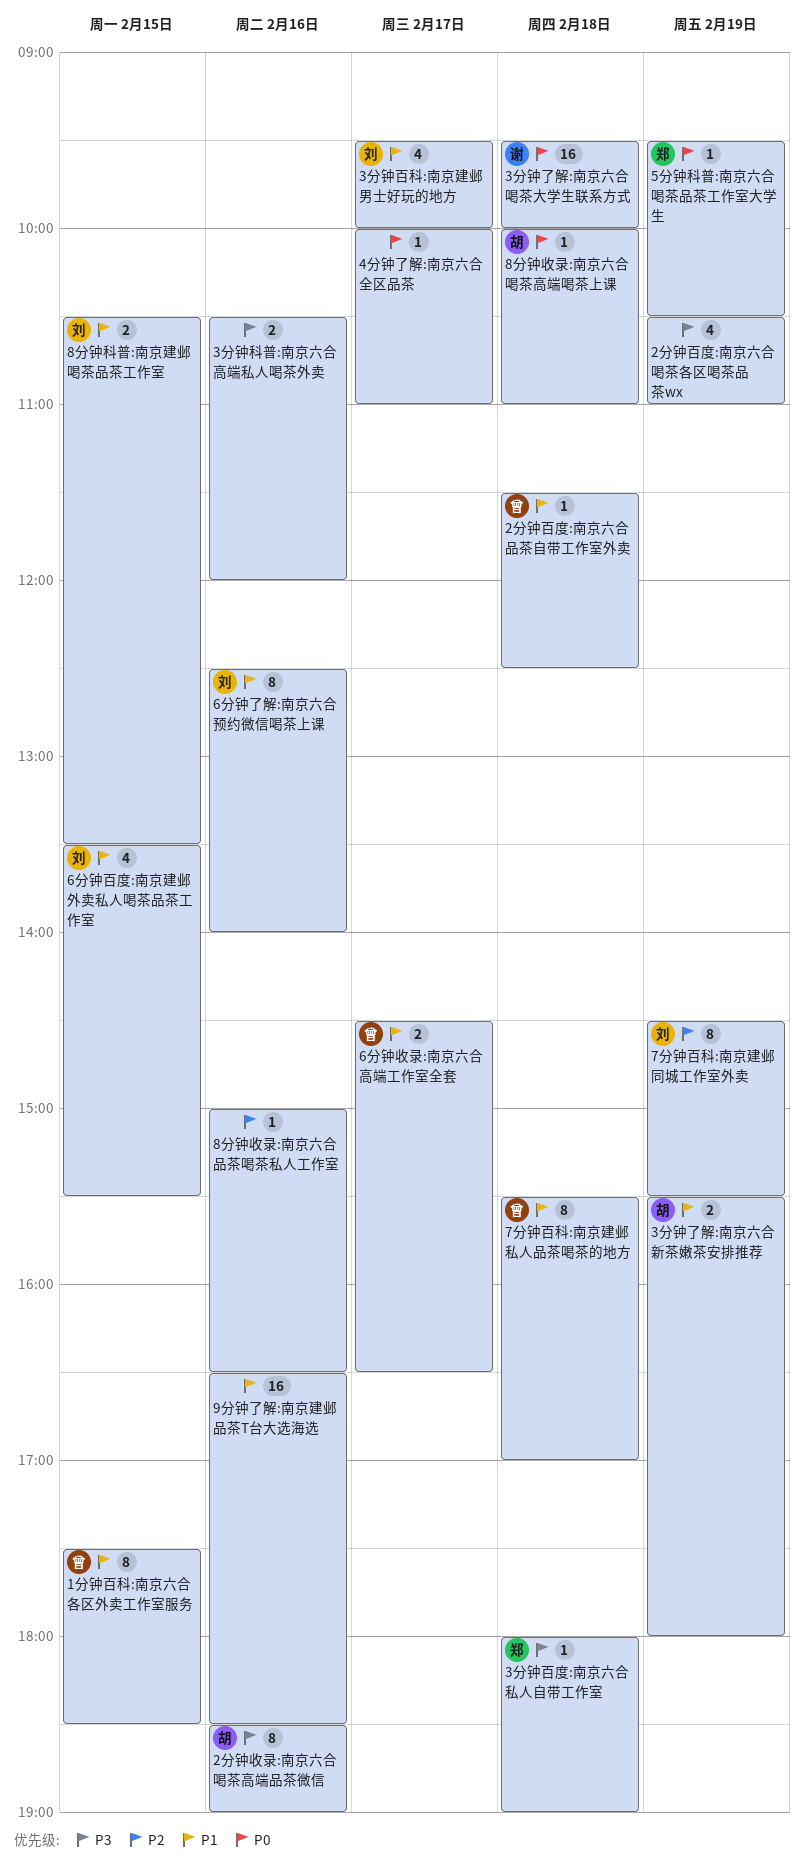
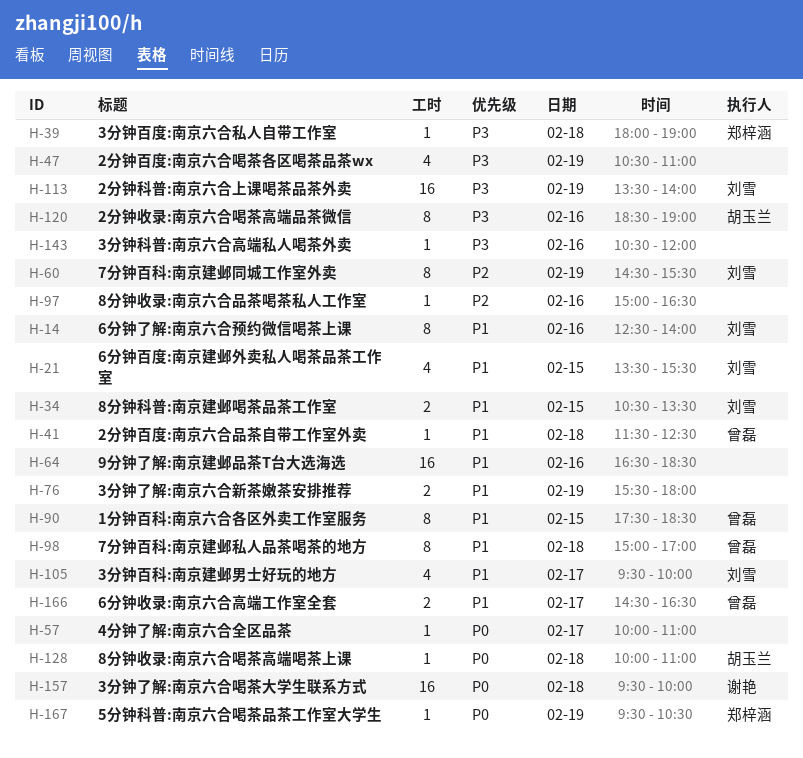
2分钟科普:南京六合上课喝茶品茶外卖: none -> present
3分钟了解:南京六合新茶嫩茶安排推荐, owner: 胡玉兰 -> none
3分钟科普:南京六合高端私人喝茶外卖, estimate: 2 -> 1
7分钟百科:南京建邺私人品茶喝茶的地方, begins: 15:30 -> 15:00

